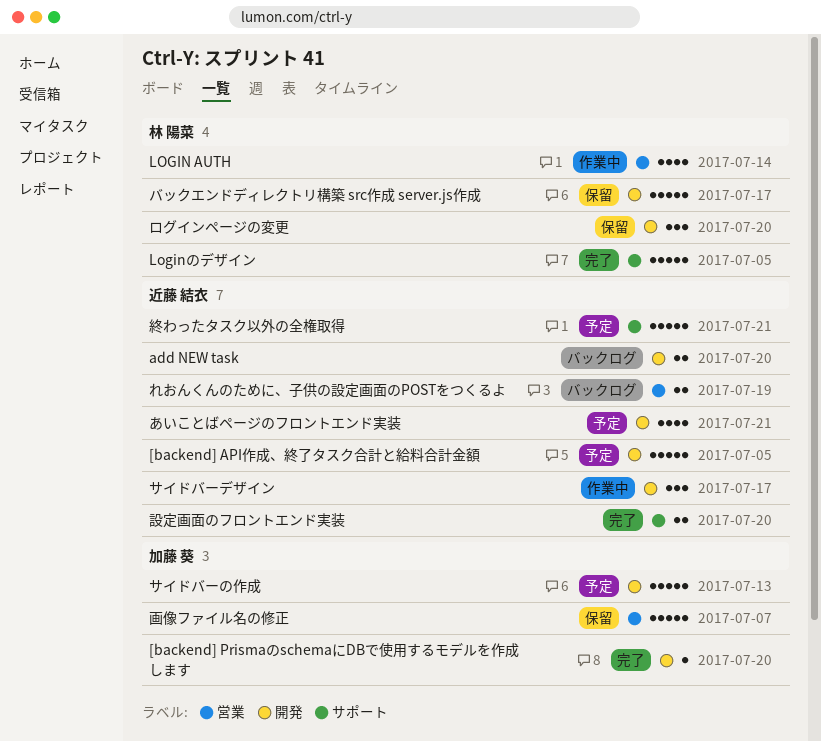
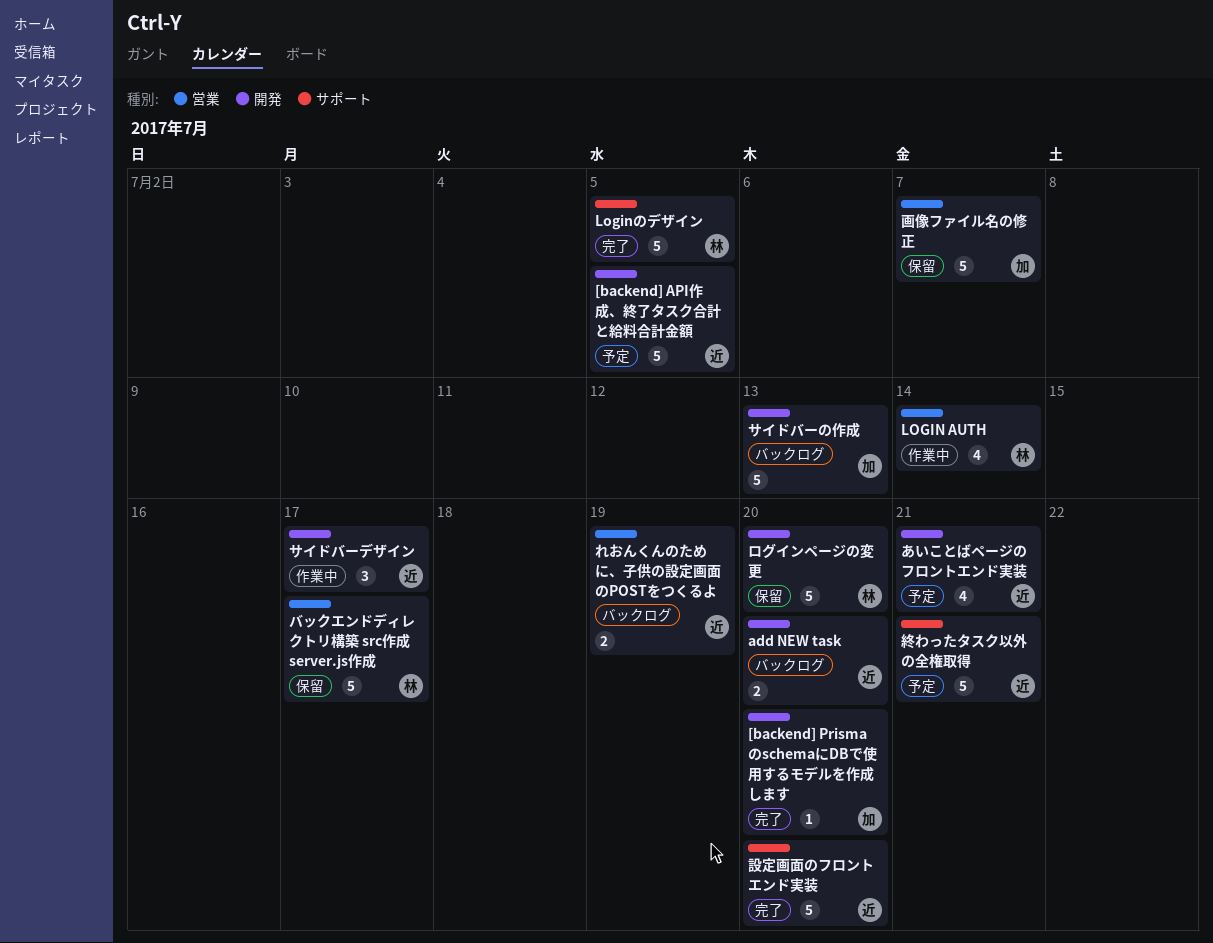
サイドバーの作成, status: 予定 -> バックログ
バックエンドディレクトリ構築 src作成 server.js作成, label: 開発 -> 営業
ログインページの変更, estimate: 3 -> 5
設定画面のフロントエンド実装, estimate: 2 -> 5

